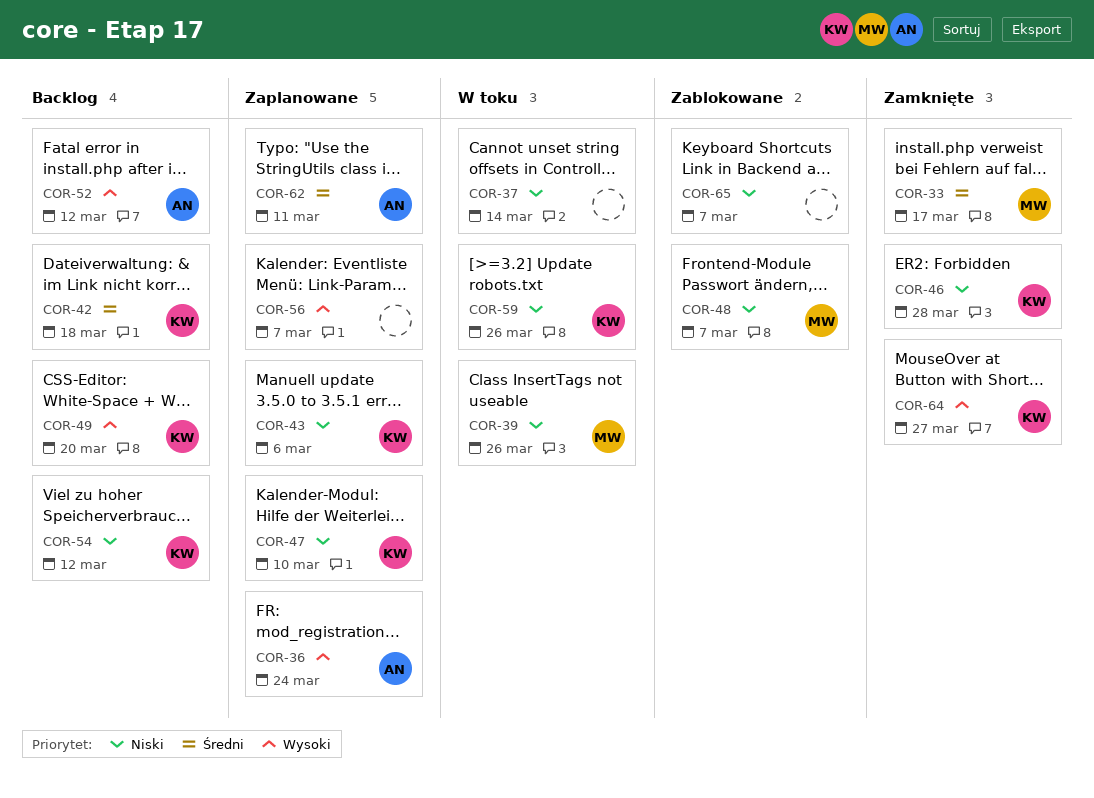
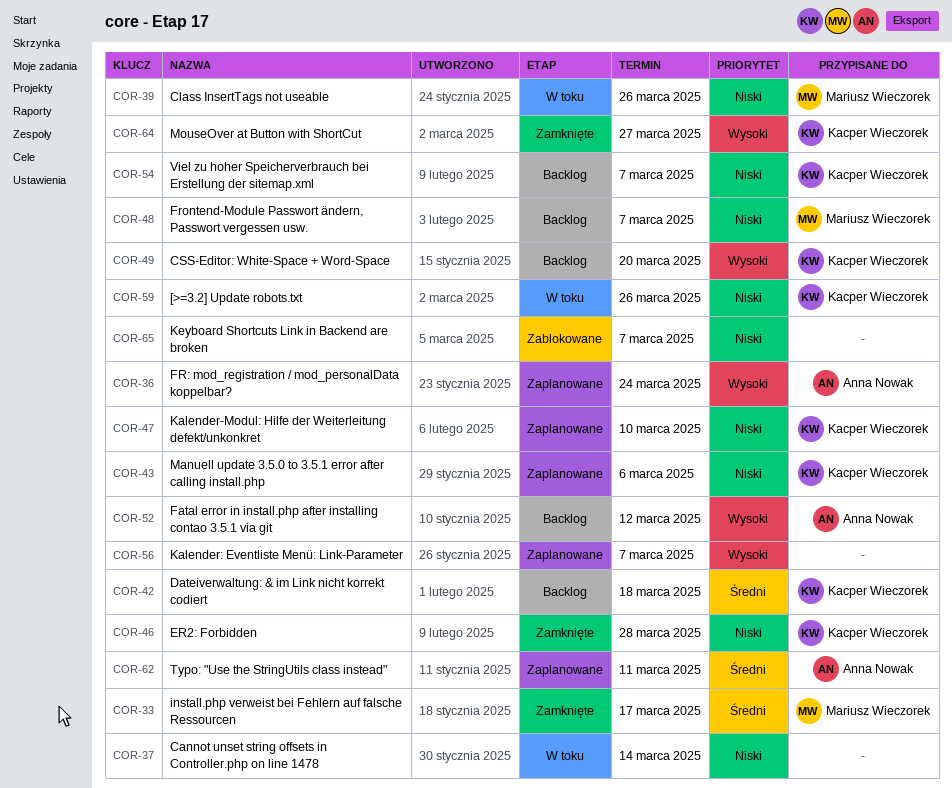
COR-48, status: Zablokowane -> Backlog
COR-54, due: Mar 12 -> Mar 7

